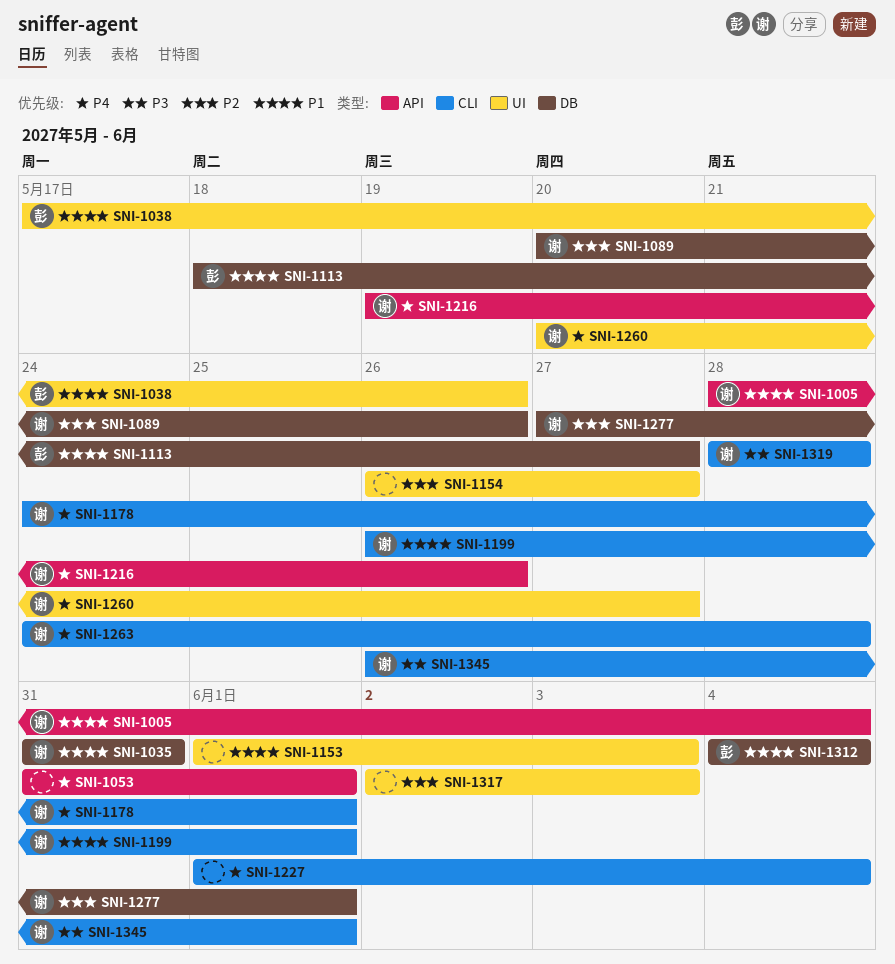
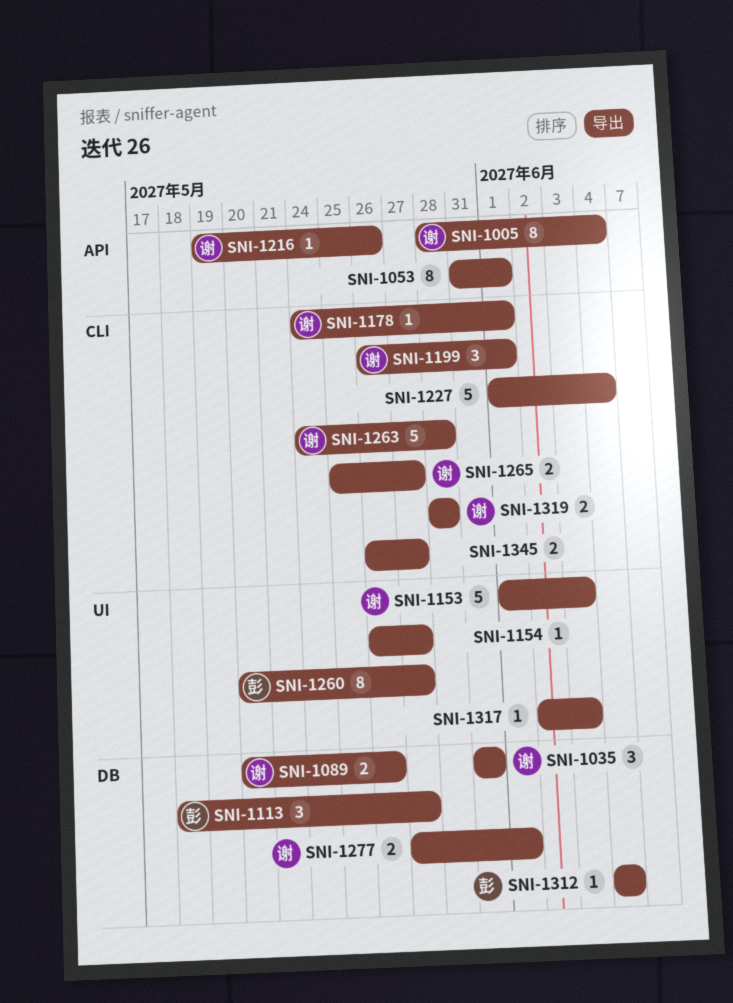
SNI-1038: present -> none
SNI-1153, owner: none -> 谢
SNI-1260, owner: 谢 -> 彭
SNI-1265: none -> present
SNI-1345, owner: 谢 -> none
SNI-1345, due: Jun 1 -> May 27

